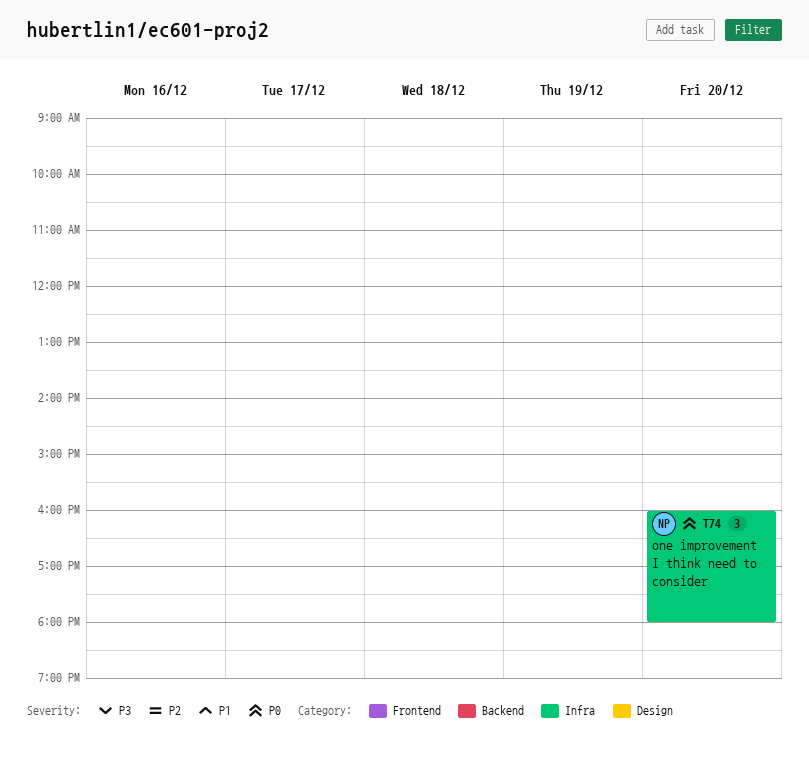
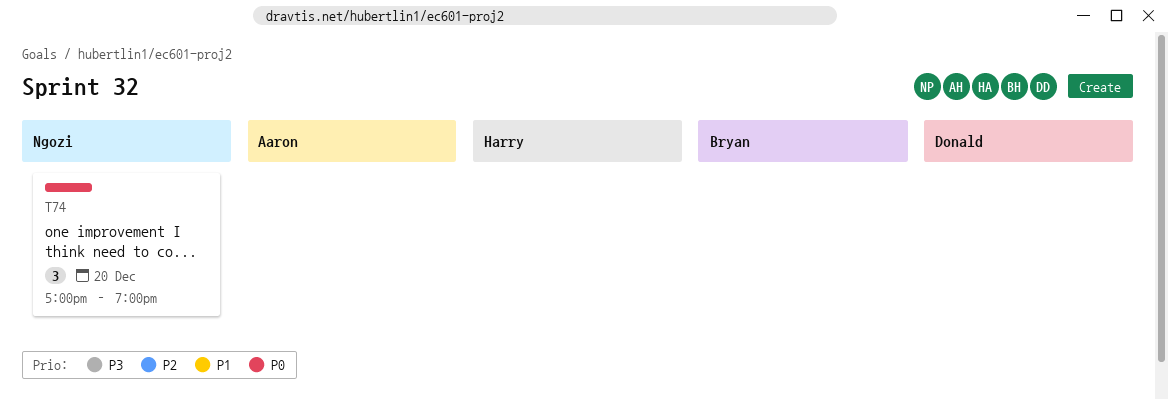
T74, begins: 16:00 -> 17:00
T74, ends: 18:00 -> 19:00

